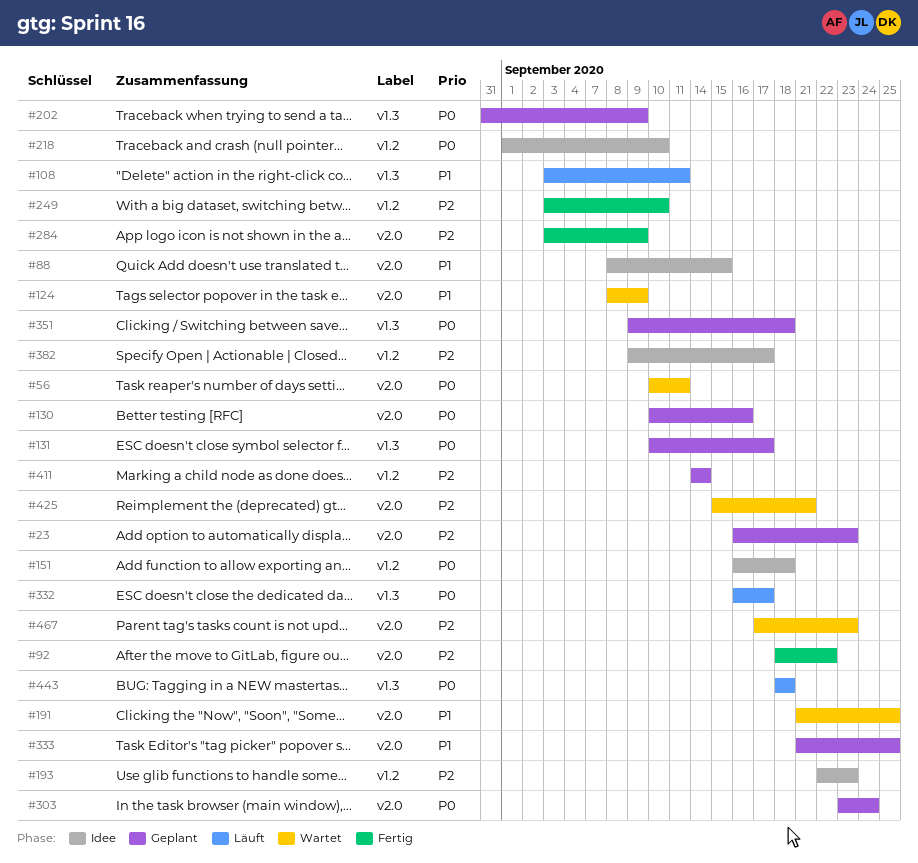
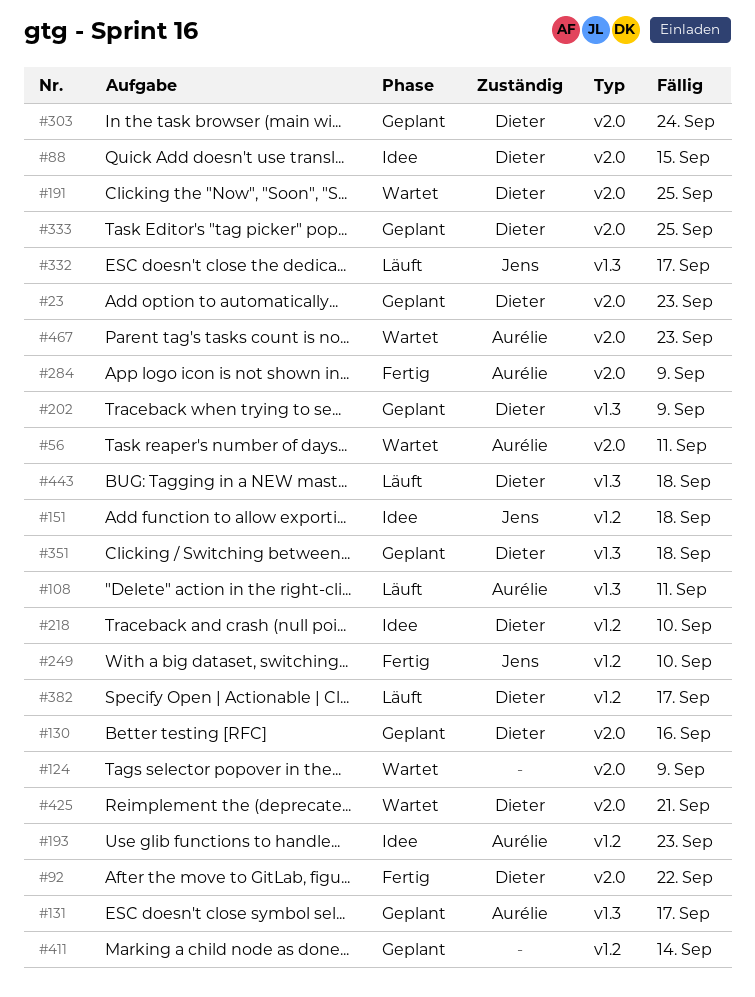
#382, status: Idee -> Läuft

